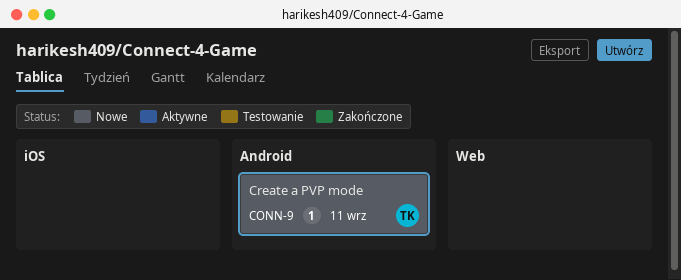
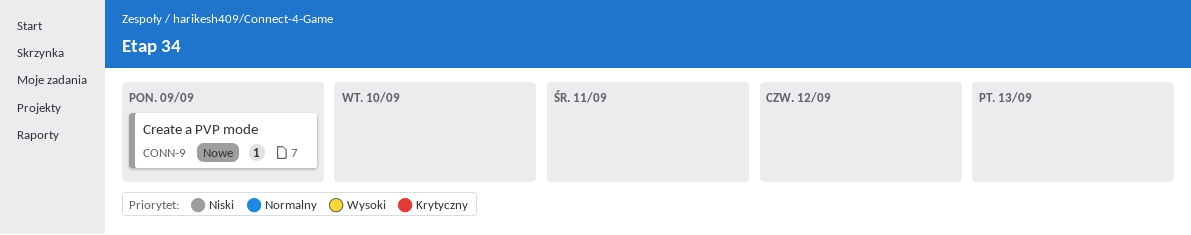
CONN-9, due: Sep 11 -> Sep 9

